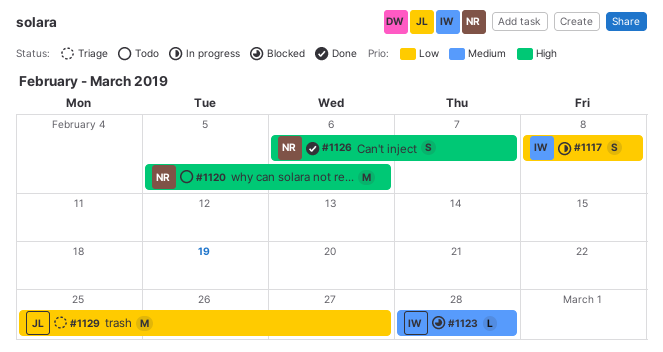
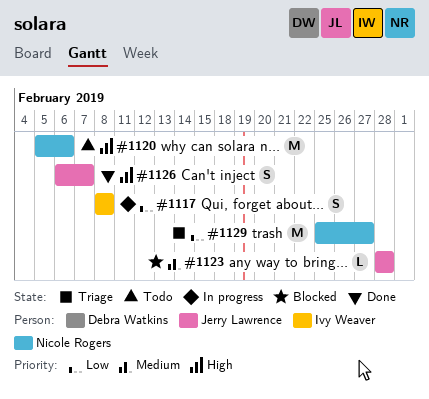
#1123, owner: Ivy Weaver -> Jerry Lawrence
#1126, owner: Nicole Rogers -> Jerry Lawrence
#1129, owner: Jerry Lawrence -> Nicole Rogers

